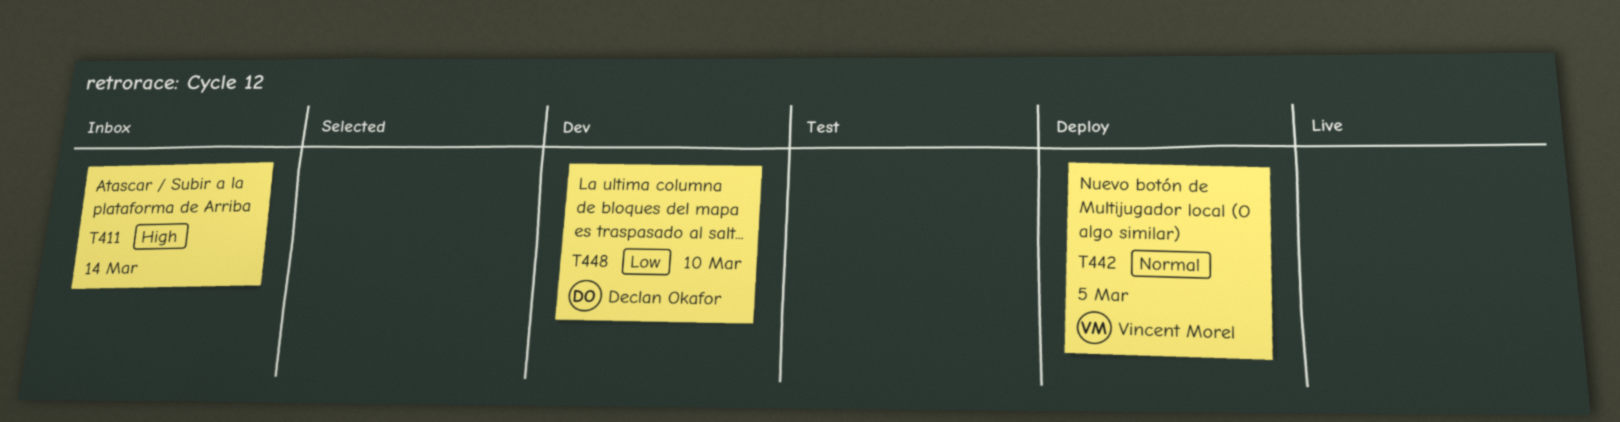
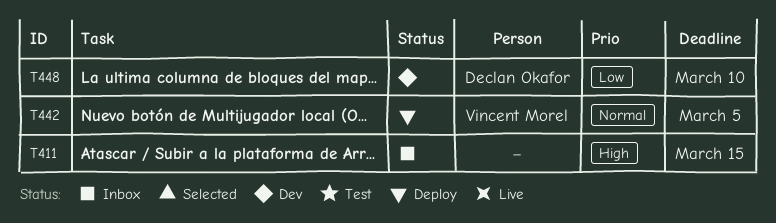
T411, due: Mar 14 -> Mar 15

